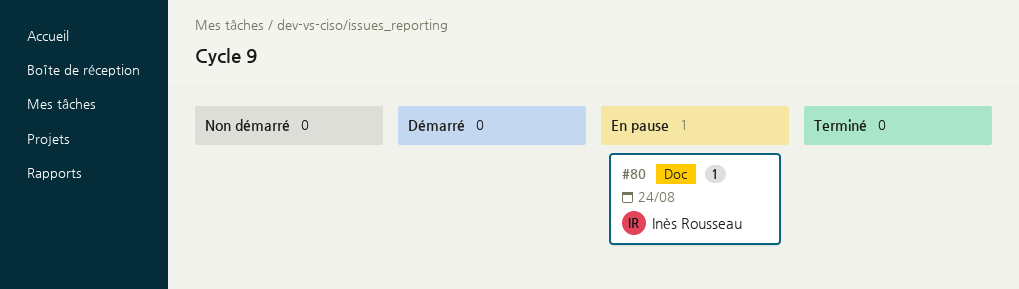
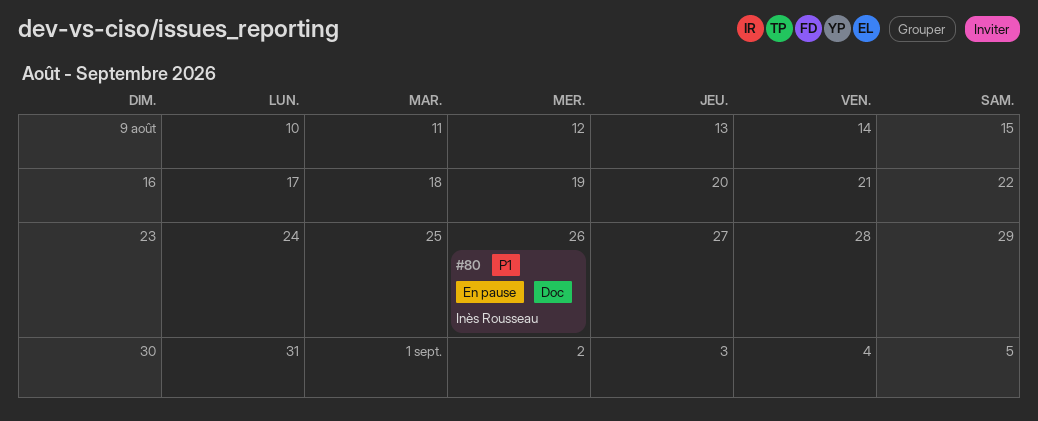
#80, due: Aug 24 -> Aug 26

